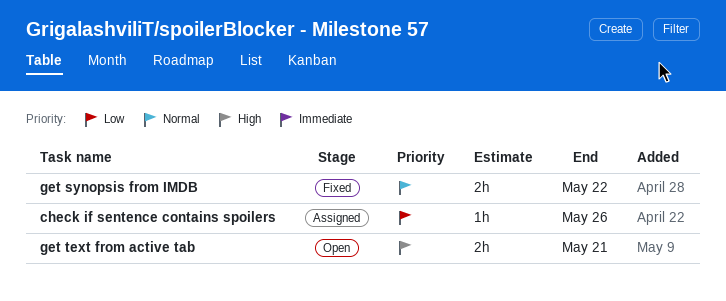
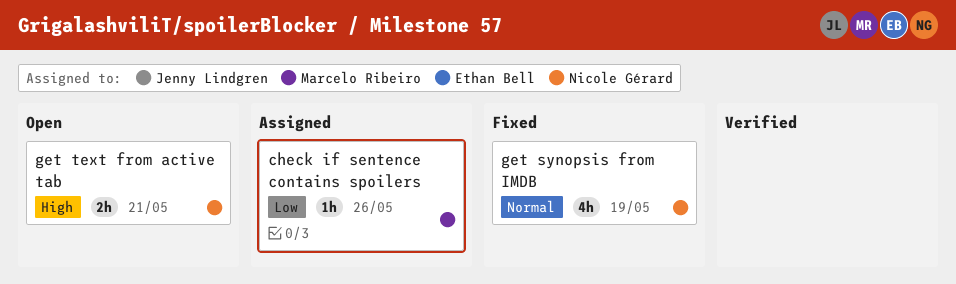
get synopsis from IMDB, estimate: 2h -> 4h
get synopsis from IMDB, due: May 22 -> May 19

